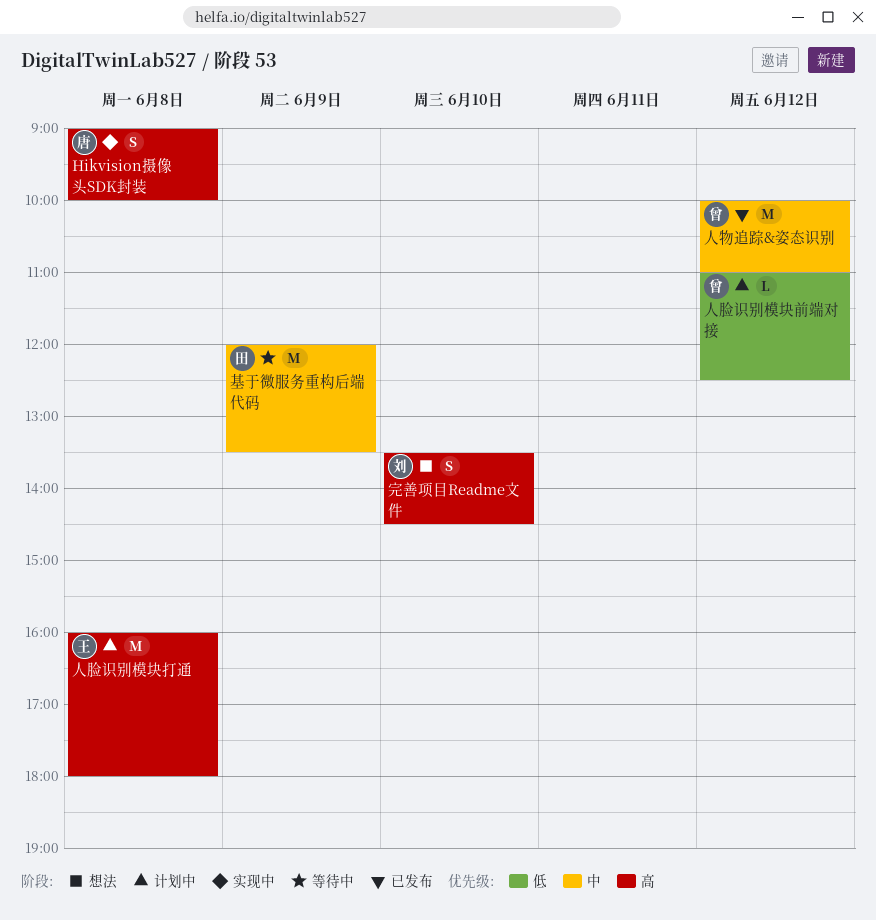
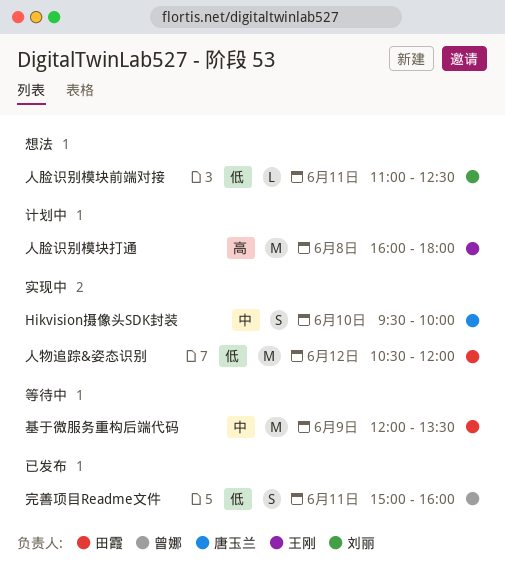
Hikvision摄像头SDK封装, priority: 高 -> 中
Hikvision摄像头SDK封装, day: Jun 8 -> Jun 10
Hikvision摄像头SDK封装, begins: 09:00 -> 09:30
人物追踪&姿态识别, status: 已发布 -> 实现中
人物追踪&姿态识别, owner: 曾娜 -> 田霞
人物追踪&姿态识别, priority: 中 -> 低
人物追踪&姿态识别, begins: 10:00 -> 10:30
人物追踪&姿态识别, ends: 11:00 -> 12:00
人脸识别模块前端对接, status: 计划中 -> 想法
人脸识别模块前端对接, owner: 曾娜 -> 刘丽
人脸识别模块前端对接, day: Jun 12 -> Jun 11
完善项目Readme文件, status: 想法 -> 已发布
完善项目Readme文件, owner: 刘丽 -> 曾娜
完善项目Readme文件, priority: 高 -> 低
完善项目Readme文件, day: Jun 10 -> Jun 11
完善项目Readme文件, begins: 13:30 -> 15:00
完善项目Readme文件, ends: 14:30 -> 16:00

